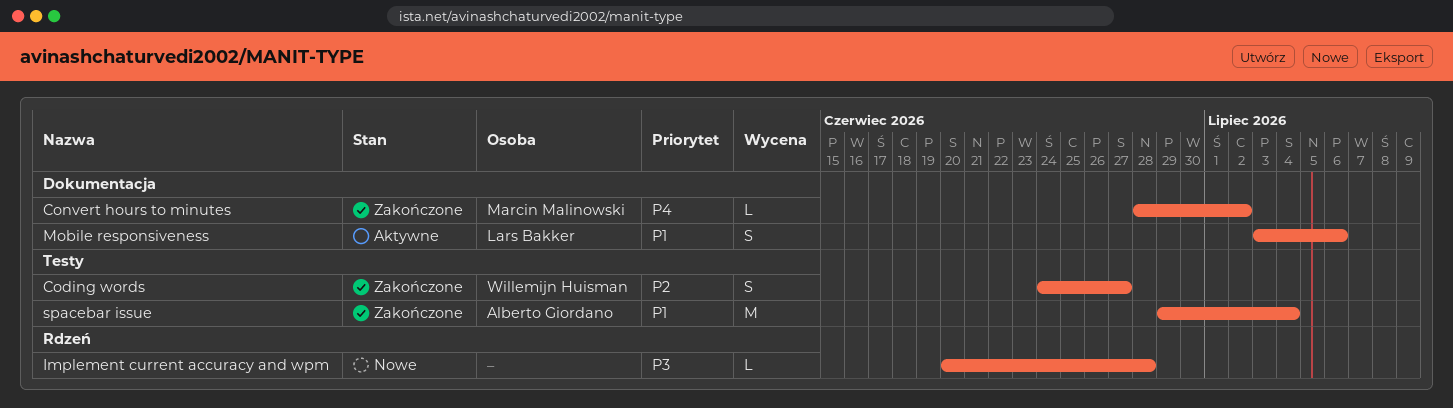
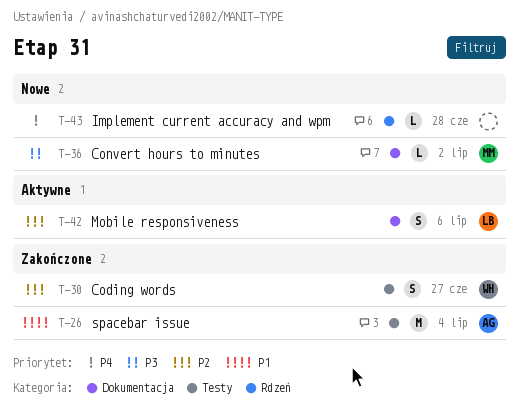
Convert hours to minutes, status: Zakończone -> Nowe
Convert hours to minutes, priority: P4 -> P3
Implement current accuracy and wpm, priority: P3 -> P4
Mobile responsiveness, priority: P1 -> P2

